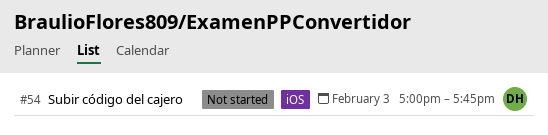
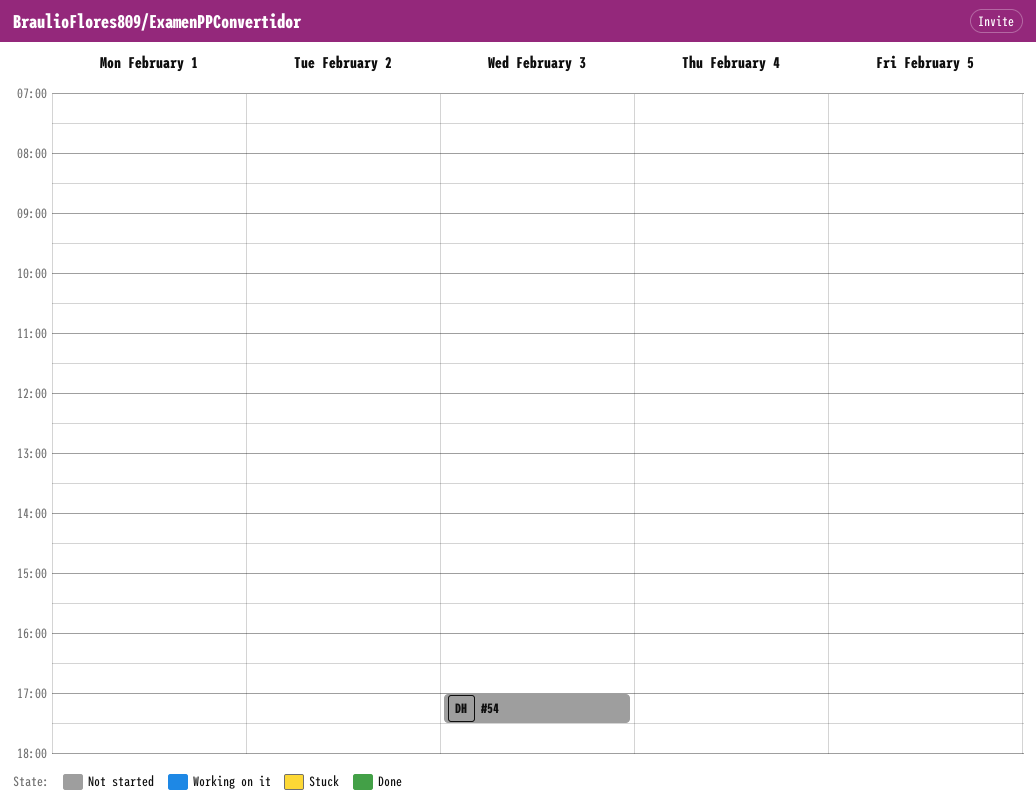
#54, ends: 17:45 -> 17:30

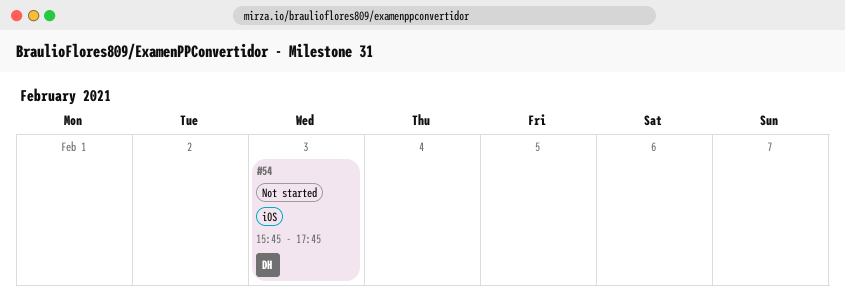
#54, begins: 17:00 -> 15:45
#54, ends: 17:30 -> 17:45

